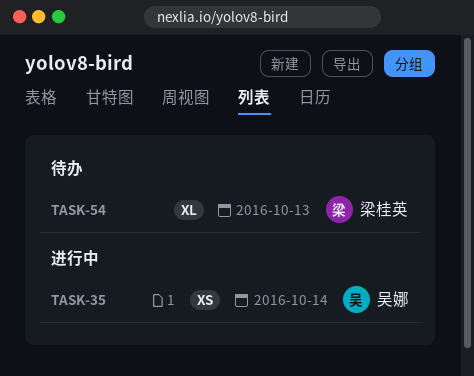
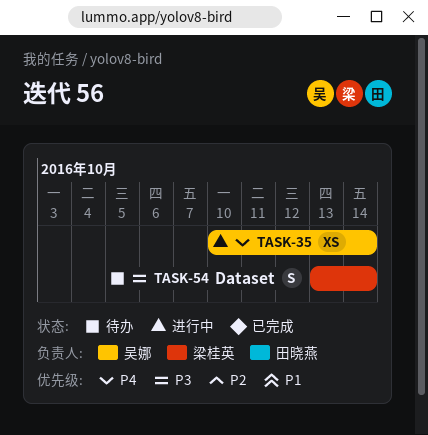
TASK-54, estimate: XL -> S
TASK-54, due: Oct 13 -> Oct 14

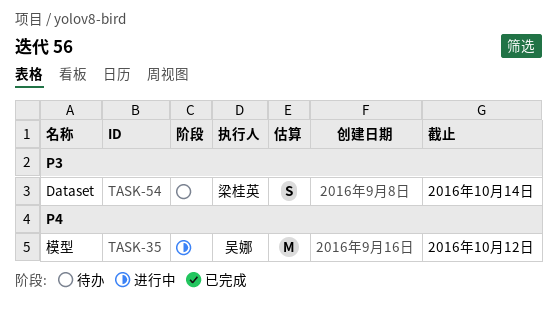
TASK-35, estimate: XS -> M
TASK-35, due: Oct 14 -> Oct 12

